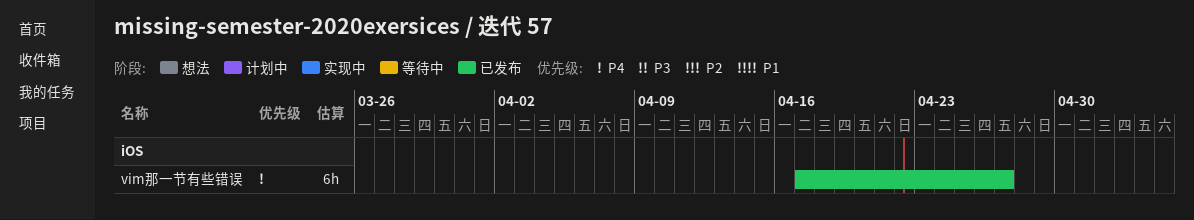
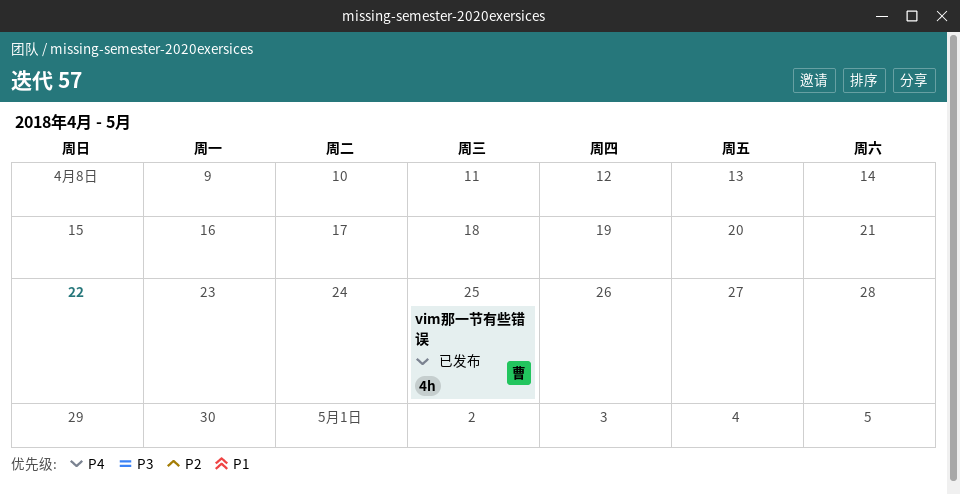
vim那一节有些错误, estimate: 6h -> 4h
vim那一节有些错误, due: Apr 27 -> Apr 25

